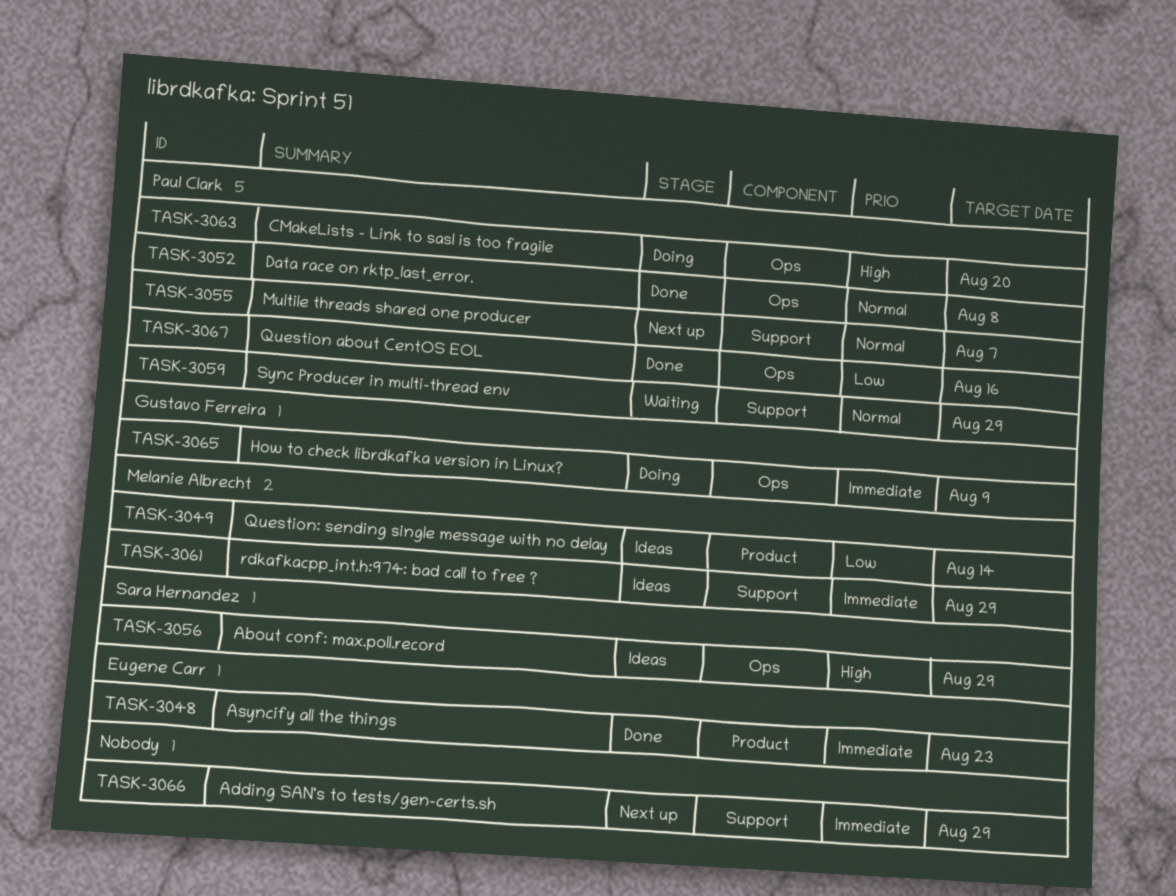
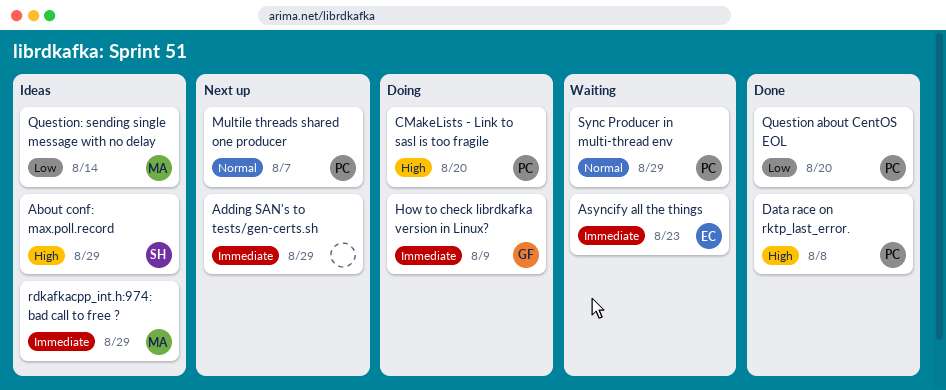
Asyncify all the things, status: Done -> Waiting
Data race on rktp_last_error., priority: Normal -> High
Question about CentOS EOL, due: Aug 16 -> Aug 20

